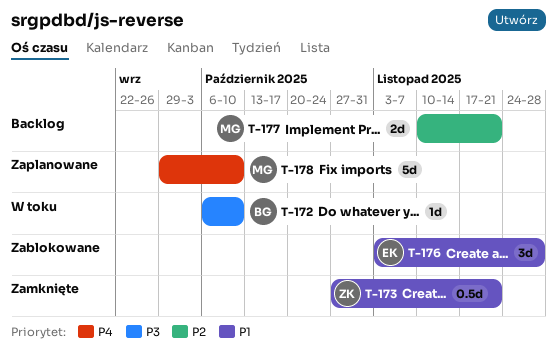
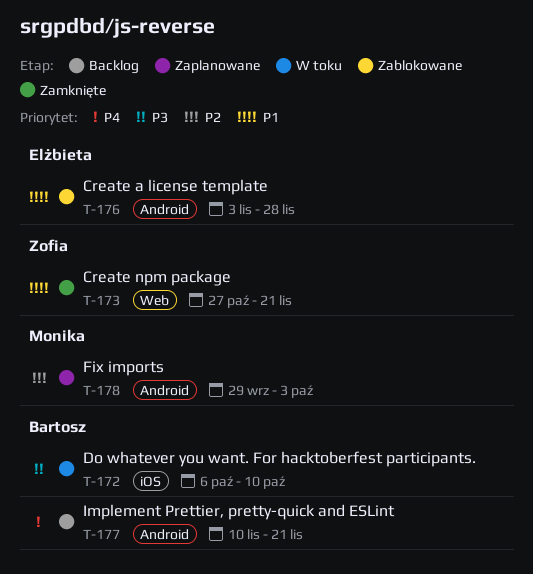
T-177, owner: Monika -> Bartosz
T-177, priority: P2 -> P4
T-178, priority: P4 -> P2
T-178, due: Oct 10 -> Oct 3

